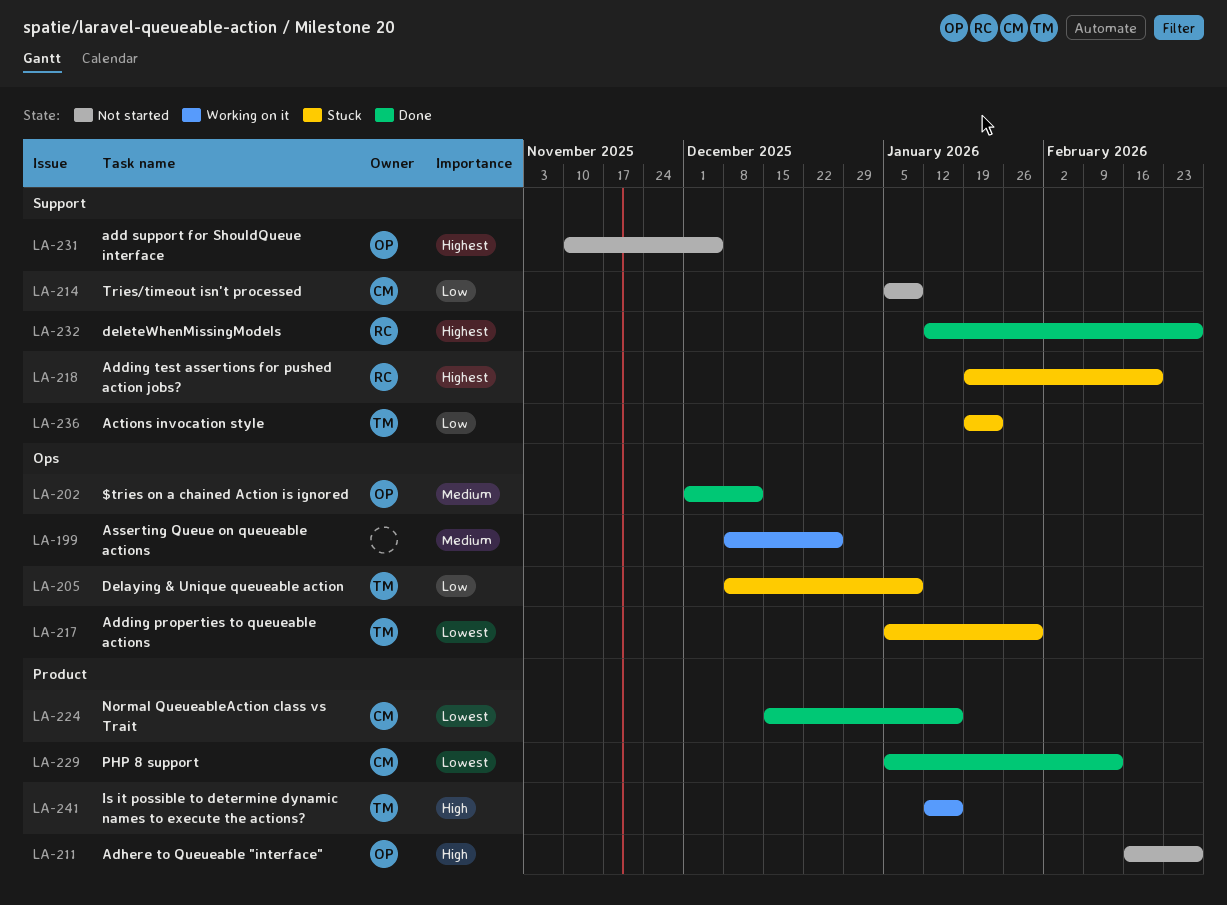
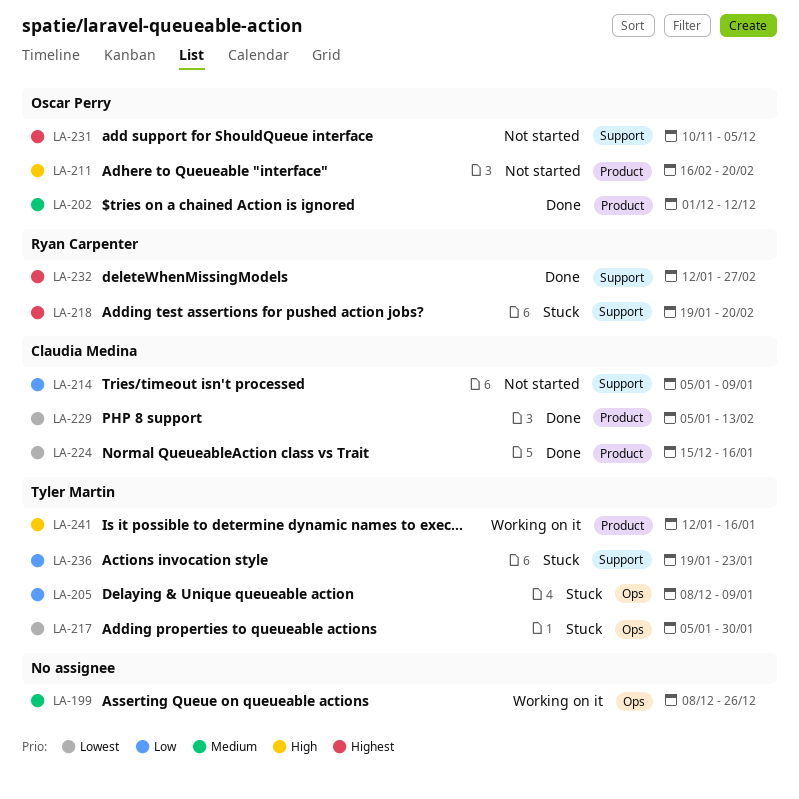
LA-202, label: Ops -> Product
LA-211, due: Feb 27 -> Feb 20

